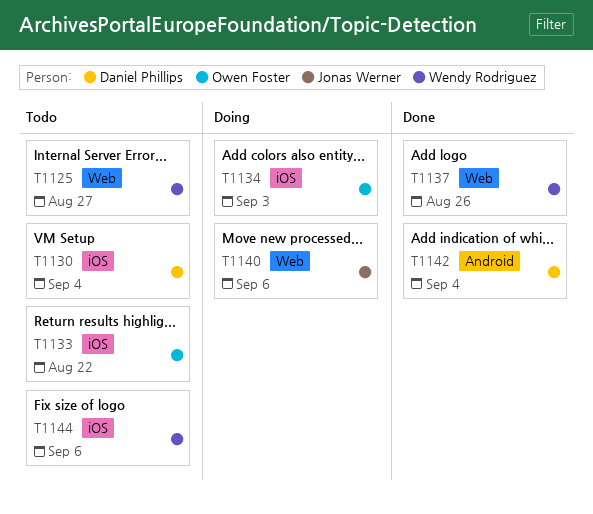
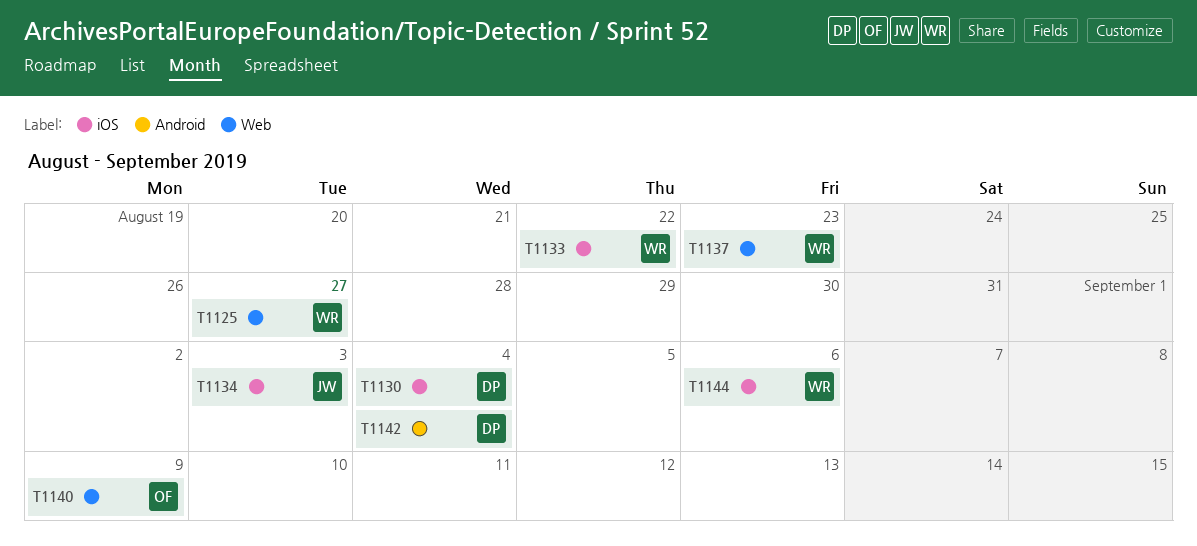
T1133, owner: Owen Foster -> Wendy Rodriguez
T1134, owner: Owen Foster -> Jonas Werner
T1137, due: Aug 26 -> Aug 23
T1140, owner: Jonas Werner -> Owen Foster
T1140, due: Sep 6 -> Sep 9

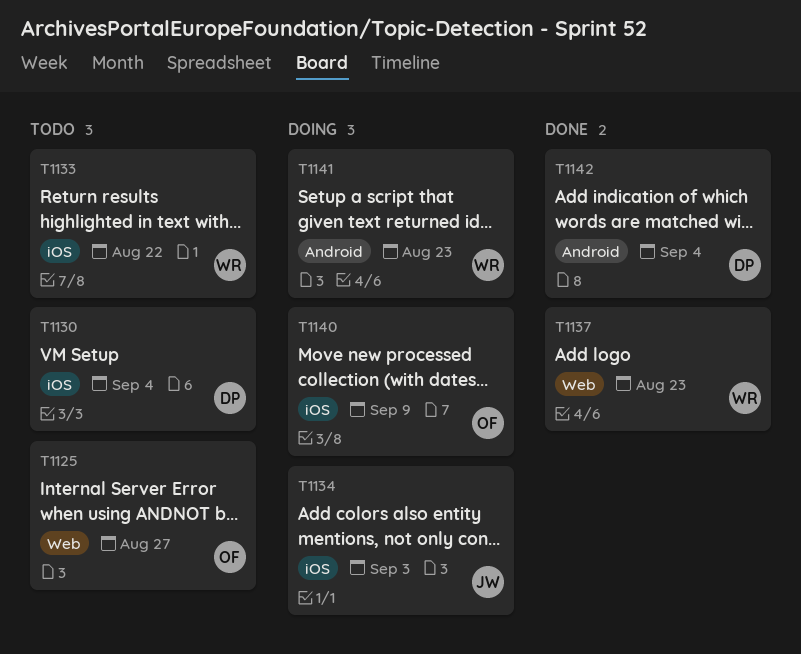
T1125, owner: WR -> OF
T1140, label: Web -> iOS
T1141: none -> present
T1144: present -> none

